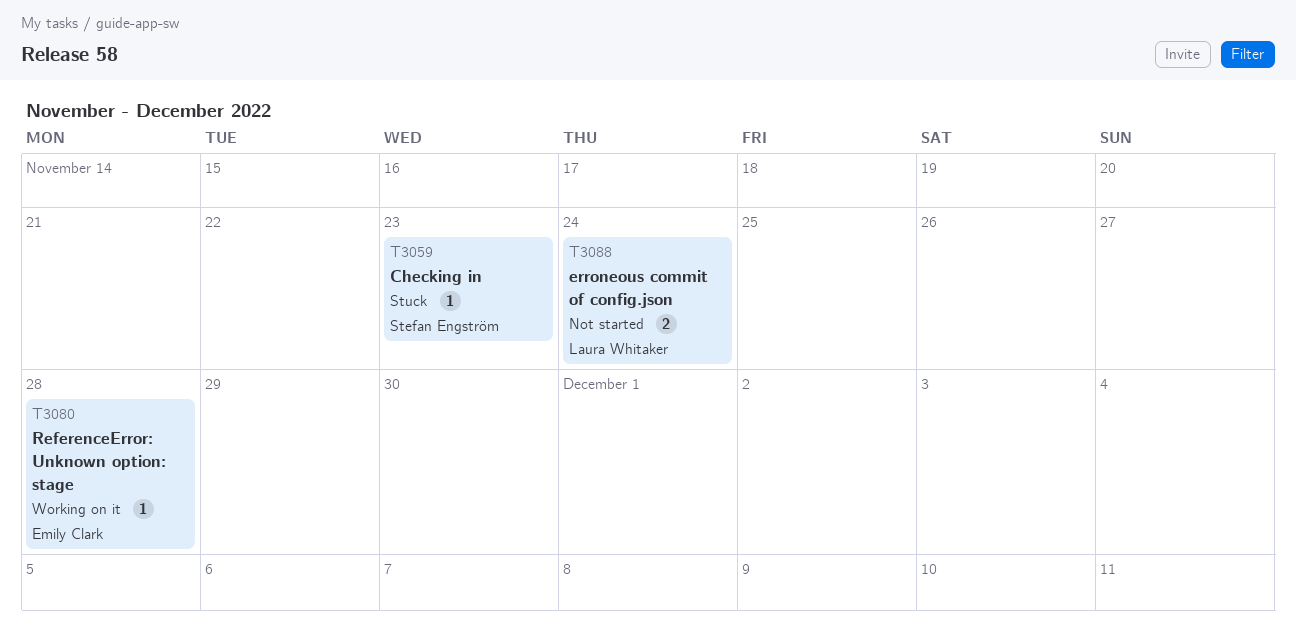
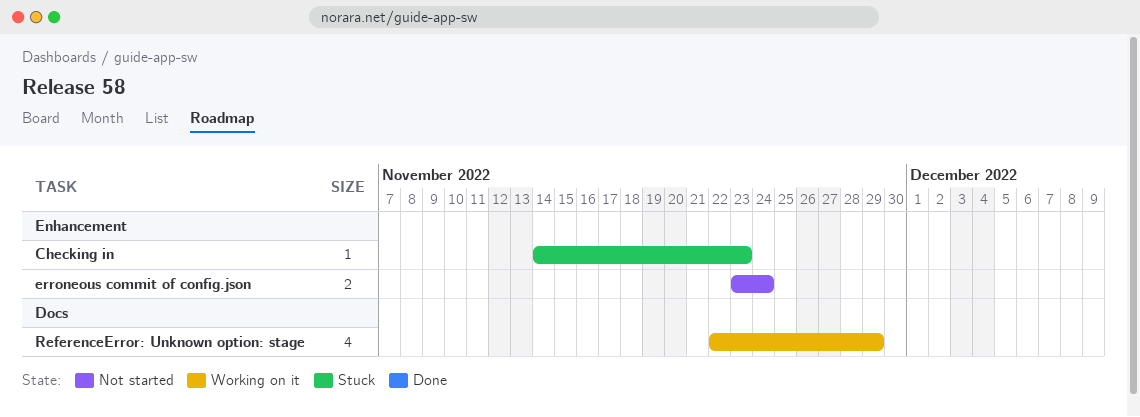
ReferenceError: Unknown option: stage, estimate: 1 -> 4
ReferenceError: Unknown option: stage, due: Nov 28 -> Nov 29

